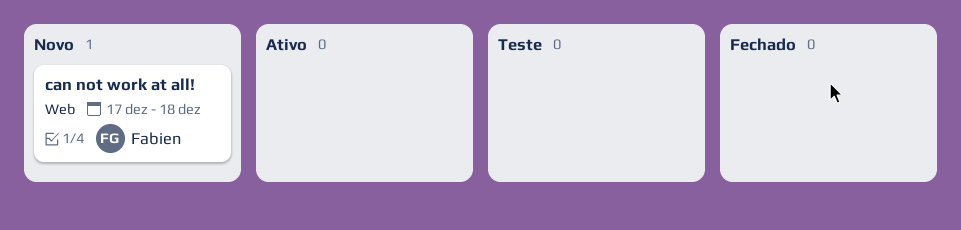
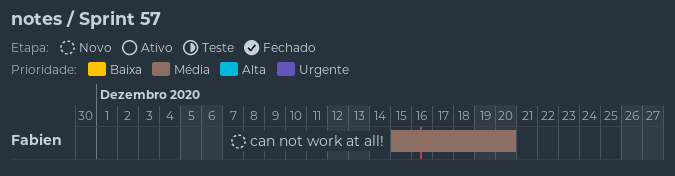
can not work at all!, start: Dec 17 -> Dec 15
can not work at all!, due: Dec 18 -> Dec 20

